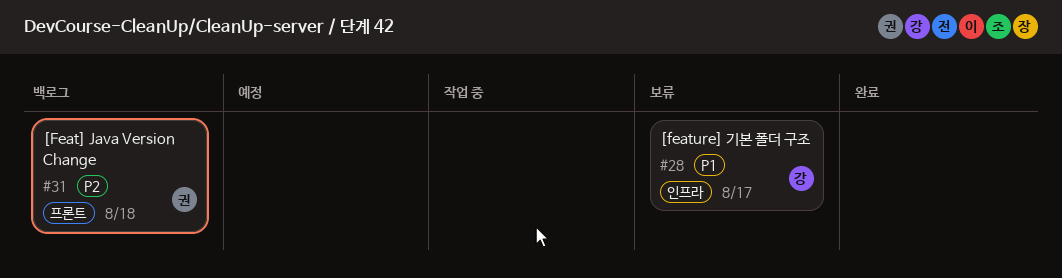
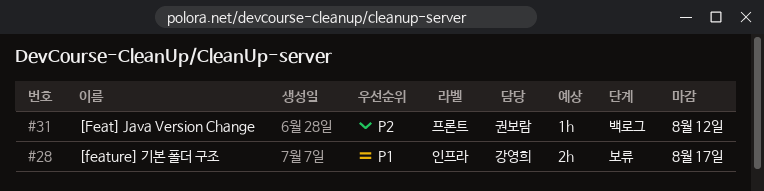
#31, due: Aug 18 -> Aug 12

